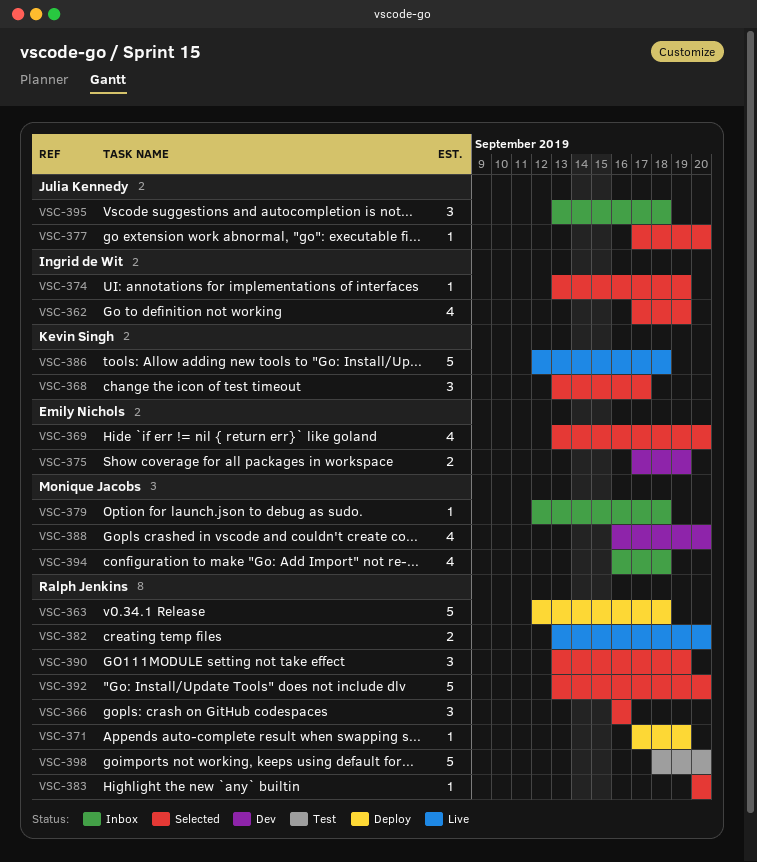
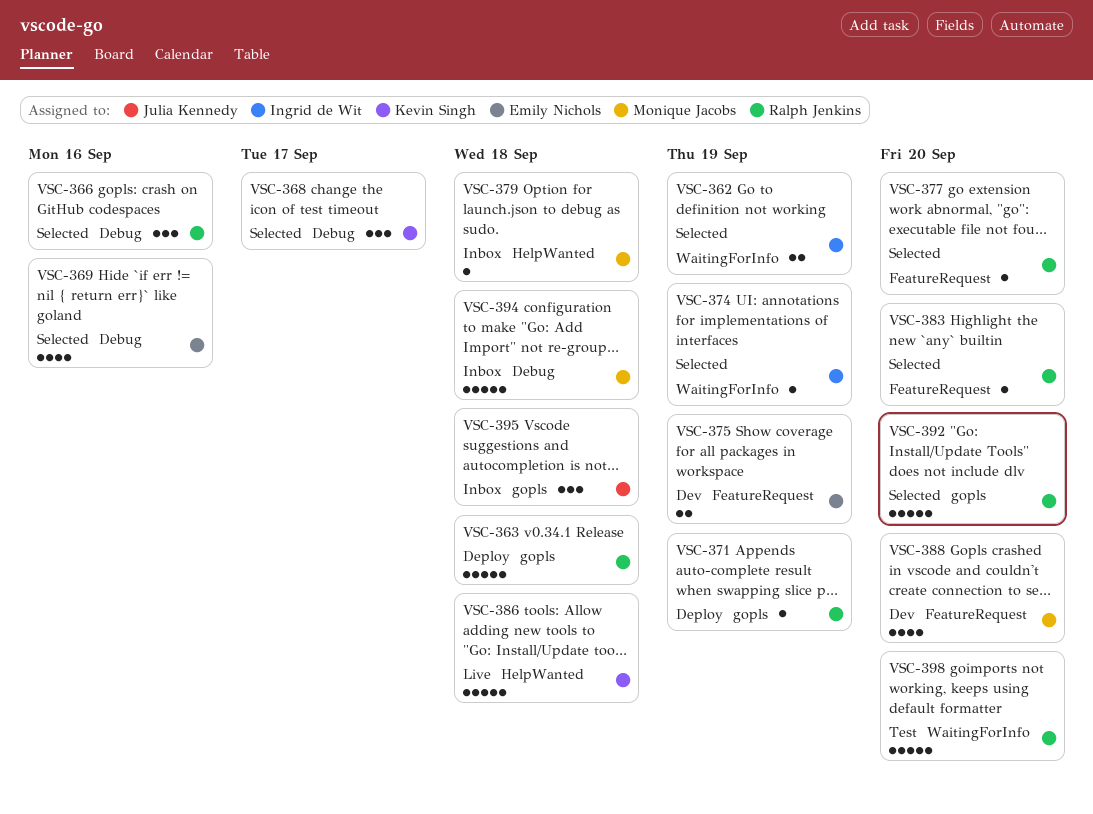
VSC-362, estimate: 4 -> 2
VSC-369, due: Sep 20 -> Sep 16
VSC-377, owner: Julia Kennedy -> Ralph Jenkins
VSC-382: present -> none
VSC-390: present -> none
VSC-394, estimate: 4 -> 5

